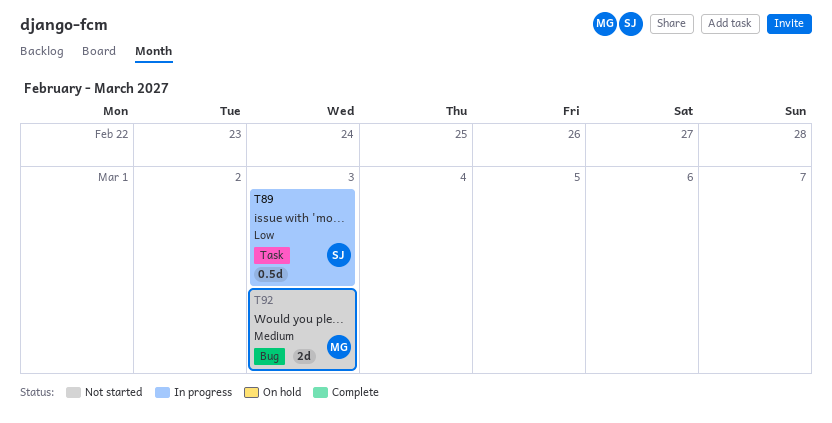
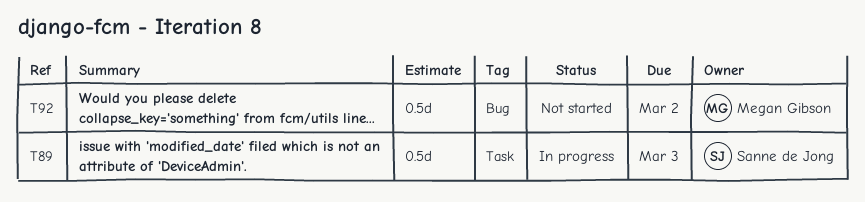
T92, estimate: 2d -> 0.5d
T92, due: Mar 3 -> Mar 2

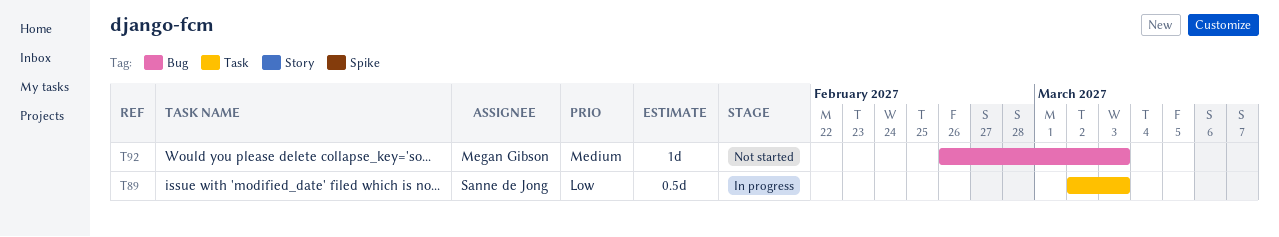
T92, estimate: 0.5d -> 1d
T92, due: Mar 2 -> Mar 3

